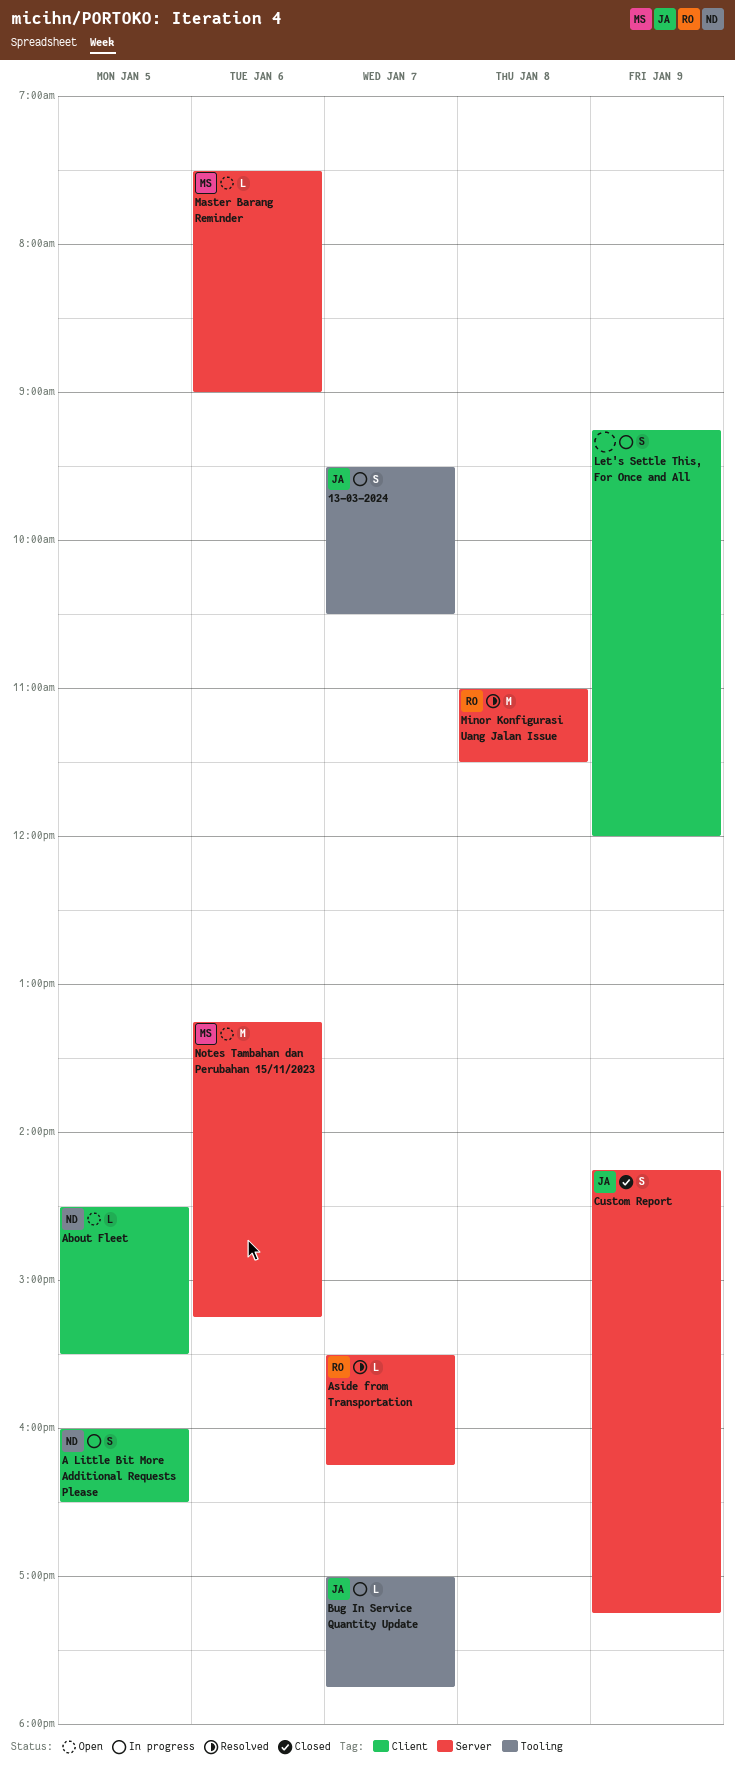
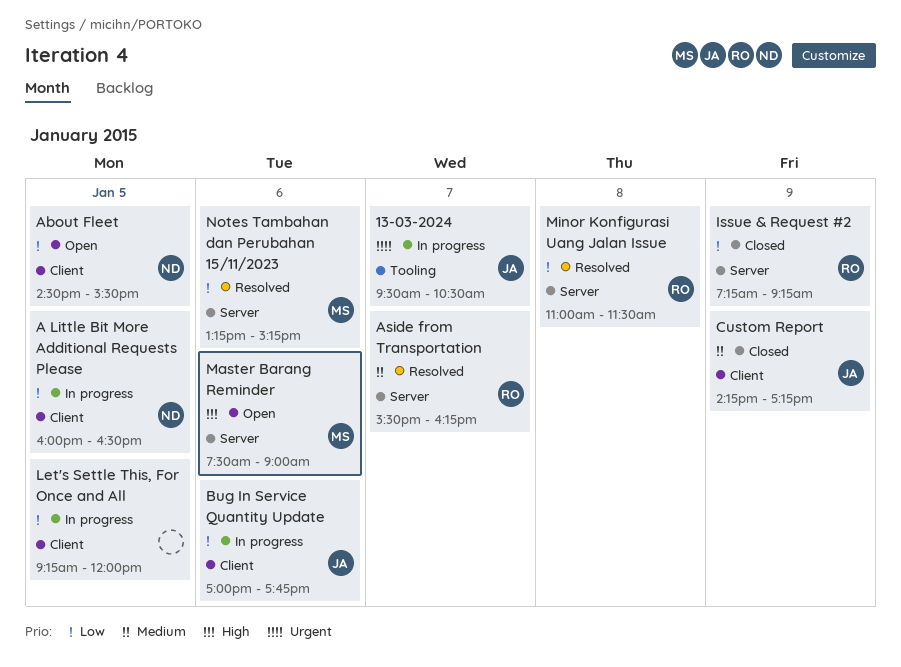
Bug In Service Quantity Update, label: Tooling -> Client
Bug In Service Quantity Update, day: Jan 7 -> Jan 6
Custom Report, label: Server -> Client
Issue & Request #2: none -> present
Let's Settle This, For Once and All, day: Jan 9 -> Jan 5
Notes Tambahan dan Perubahan 15/11/2023, status: Open -> Resolved

